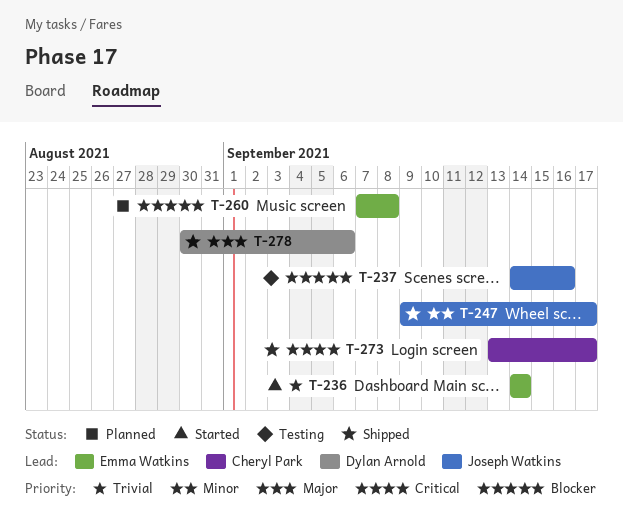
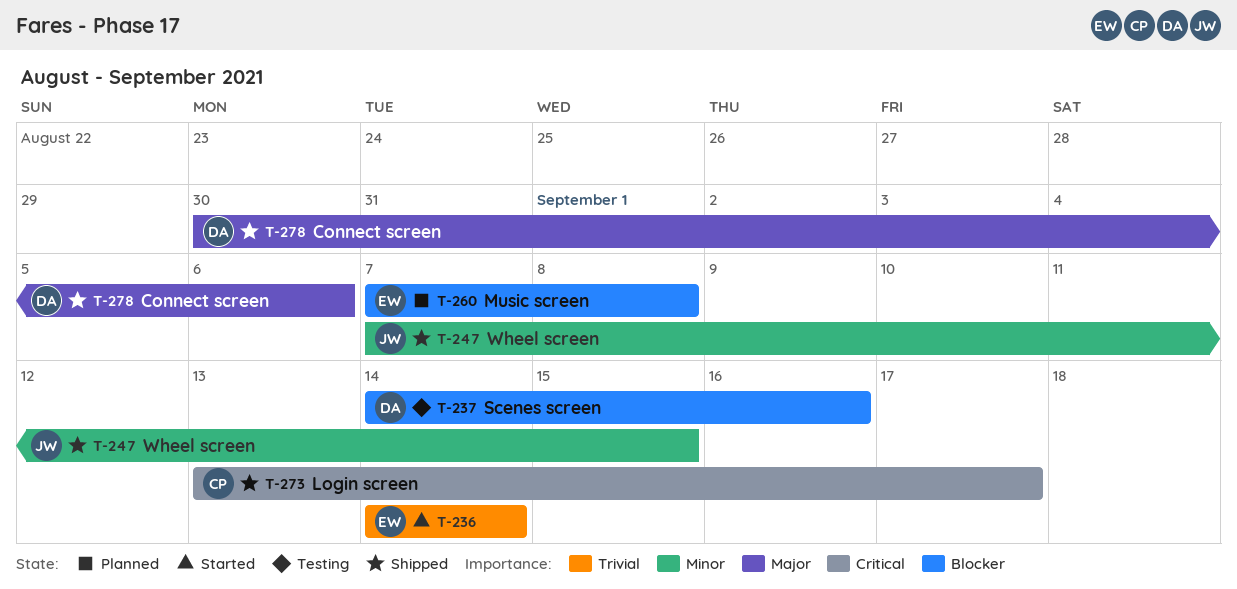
T-237, owner: Joseph Watkins -> Dylan Arnold
T-247, start: Sep 9 -> Sep 7
T-247, due: Sep 17 -> Sep 15

